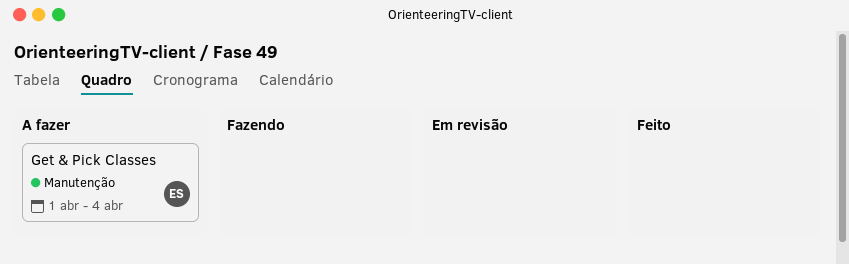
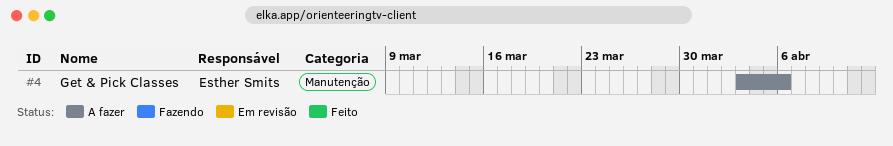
Get & Pick Classes, start: Apr 1 -> Apr 3
Get & Pick Classes, due: Apr 4 -> Apr 6

